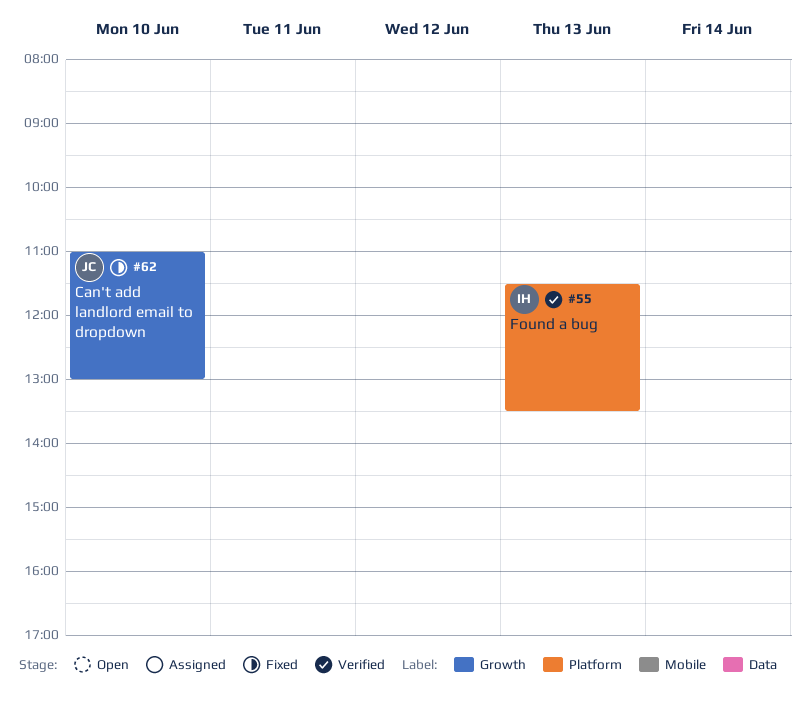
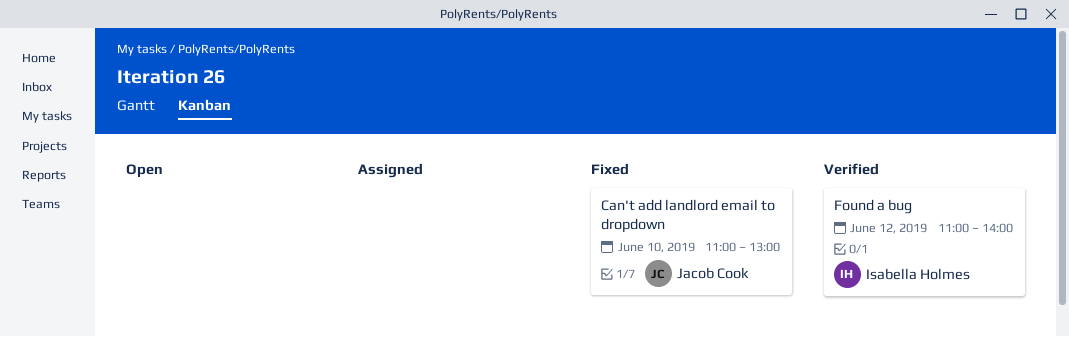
Found a bug, day: Jun 13 -> Jun 12
Found a bug, begins: 11:30 -> 11:00
Found a bug, ends: 13:30 -> 14:00

